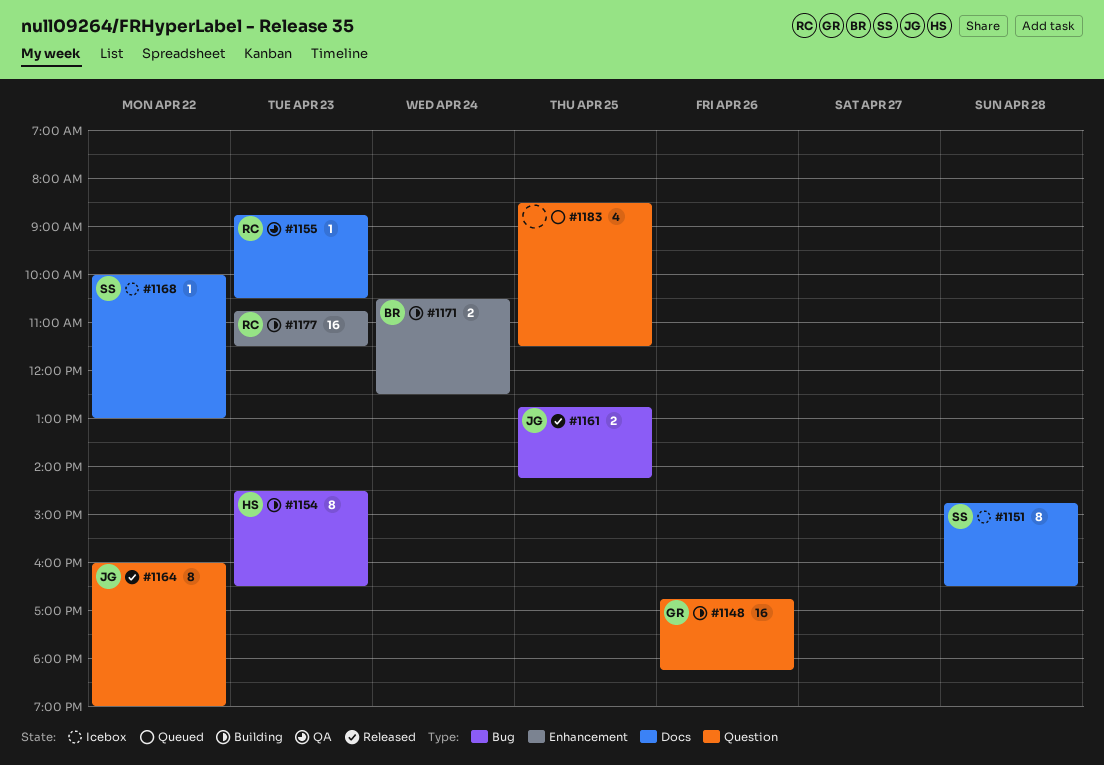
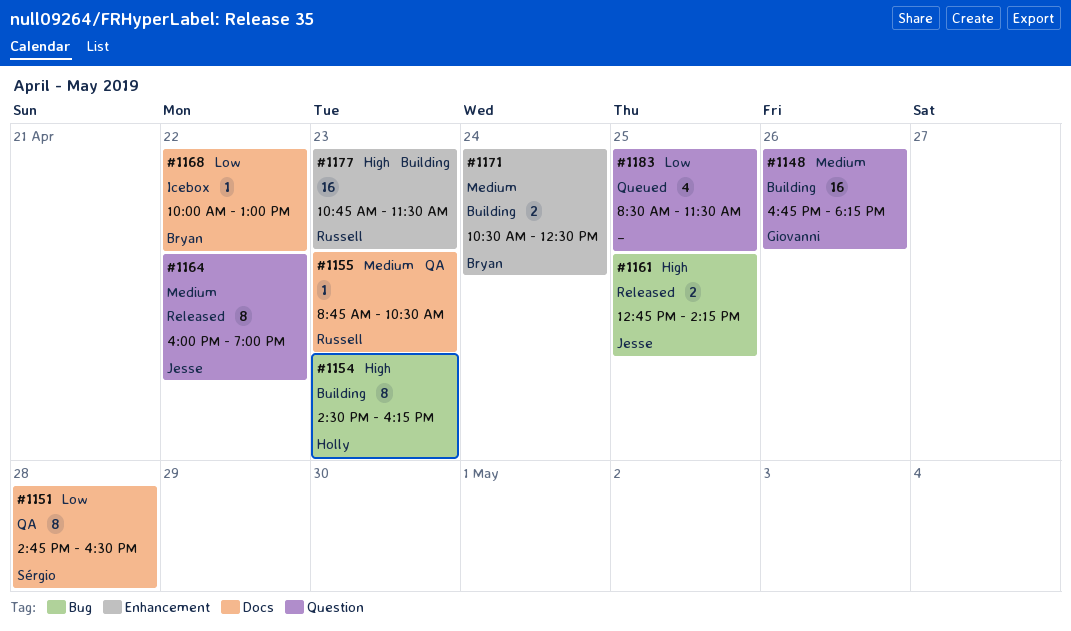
#1151, status: Icebox -> QA
#1154, ends: 16:30 -> 16:15
#1168, owner: Sérgio -> Bryan

